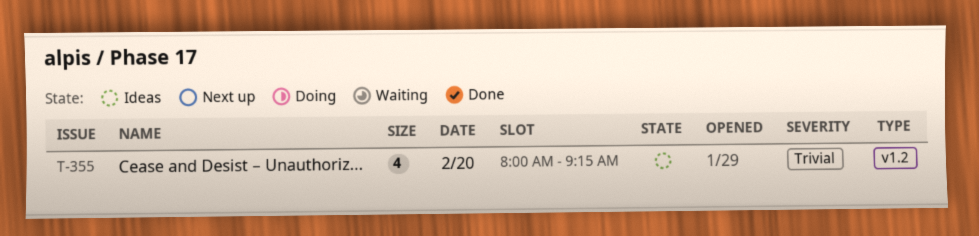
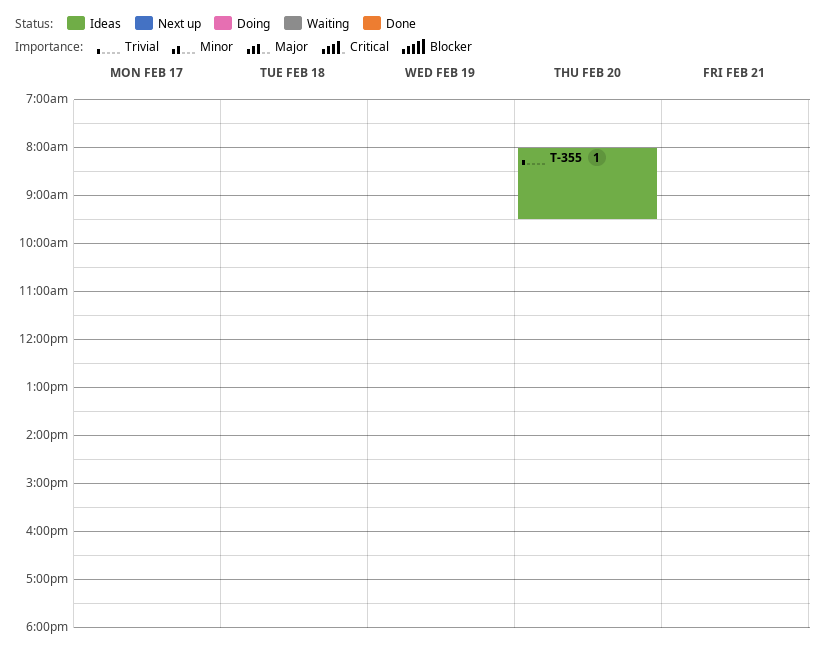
T-355, estimate: 4 -> 1
T-355, ends: 09:15 -> 09:30

